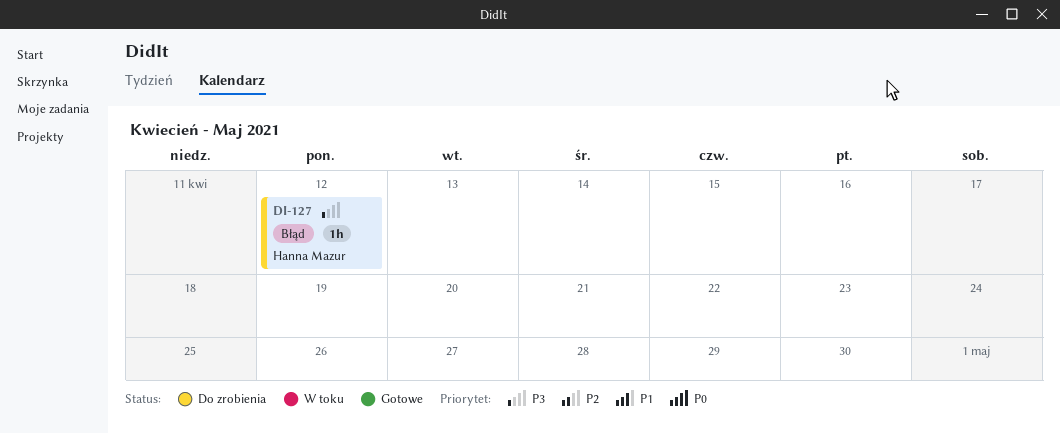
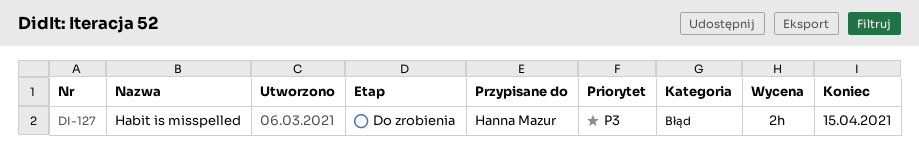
DI-127, estimate: 1h -> 2h
DI-127, due: Apr 12 -> Apr 15

